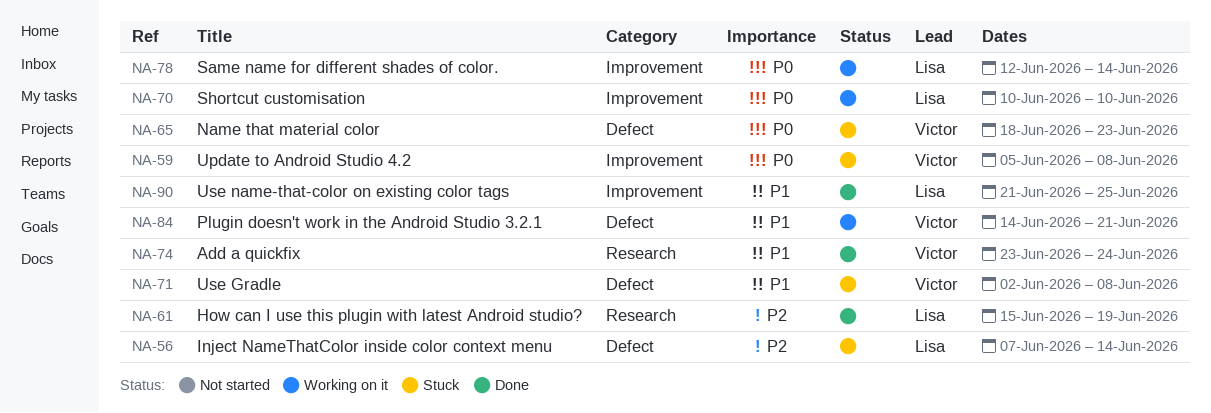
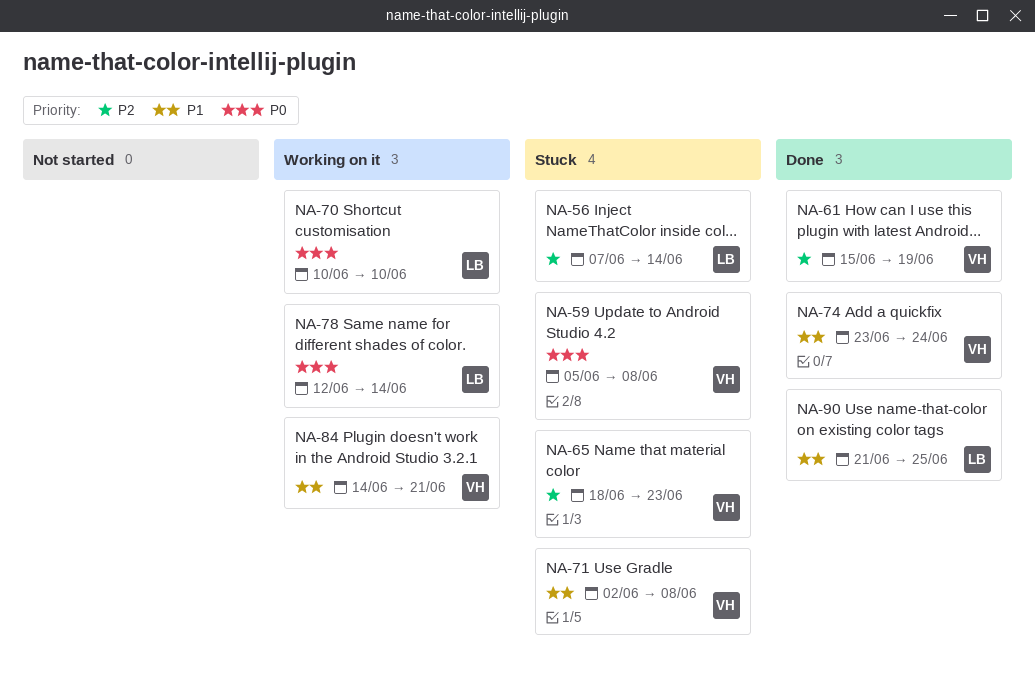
NA-61, owner: Lisa -> Victor
NA-65, priority: P0 -> P2

